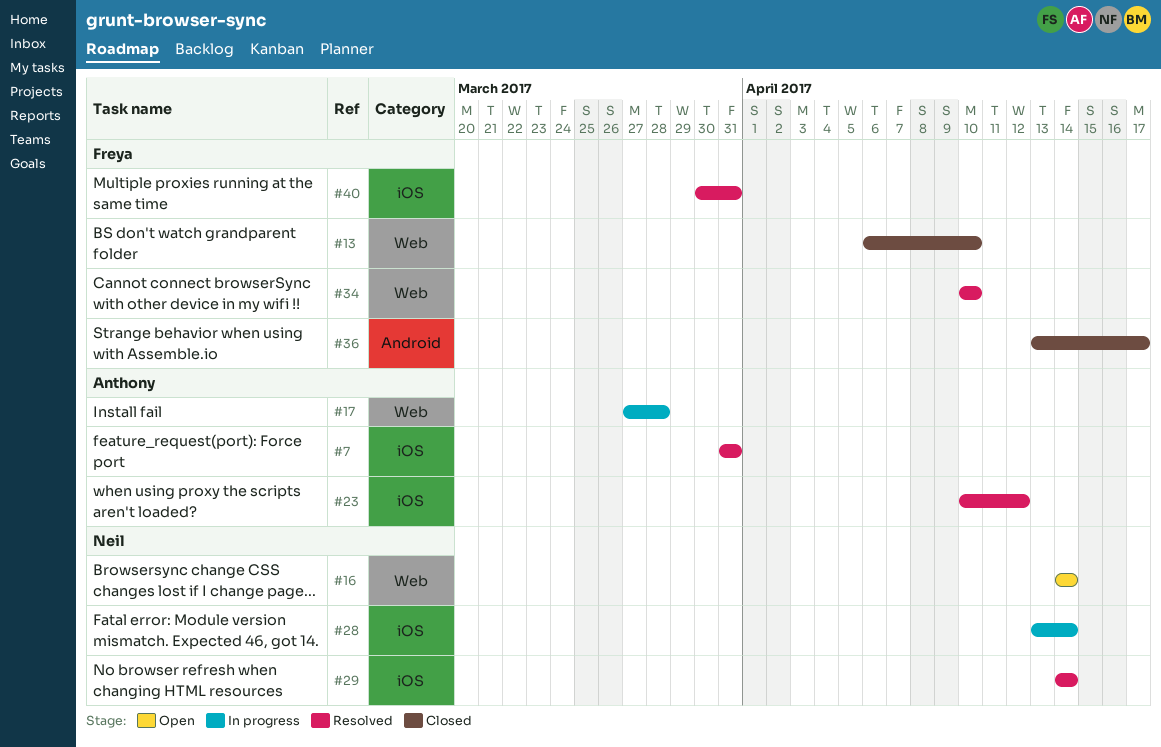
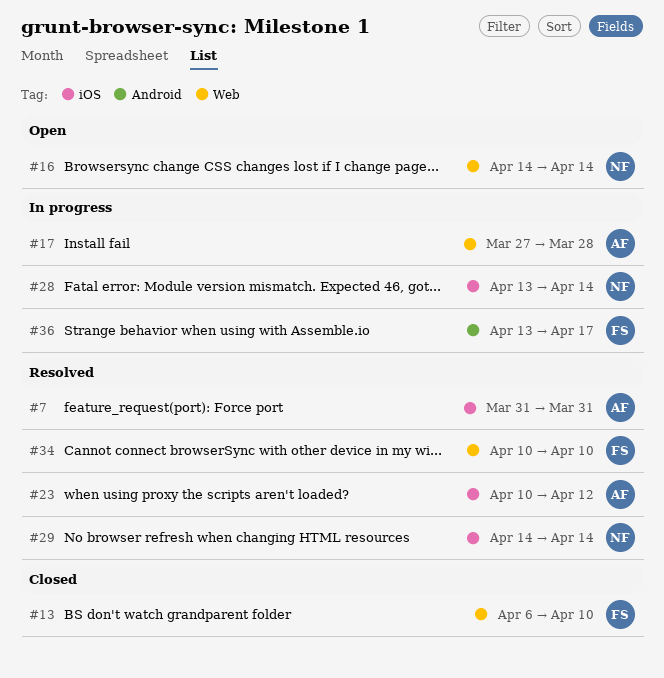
#36, status: Closed -> In progress
#40: present -> none

